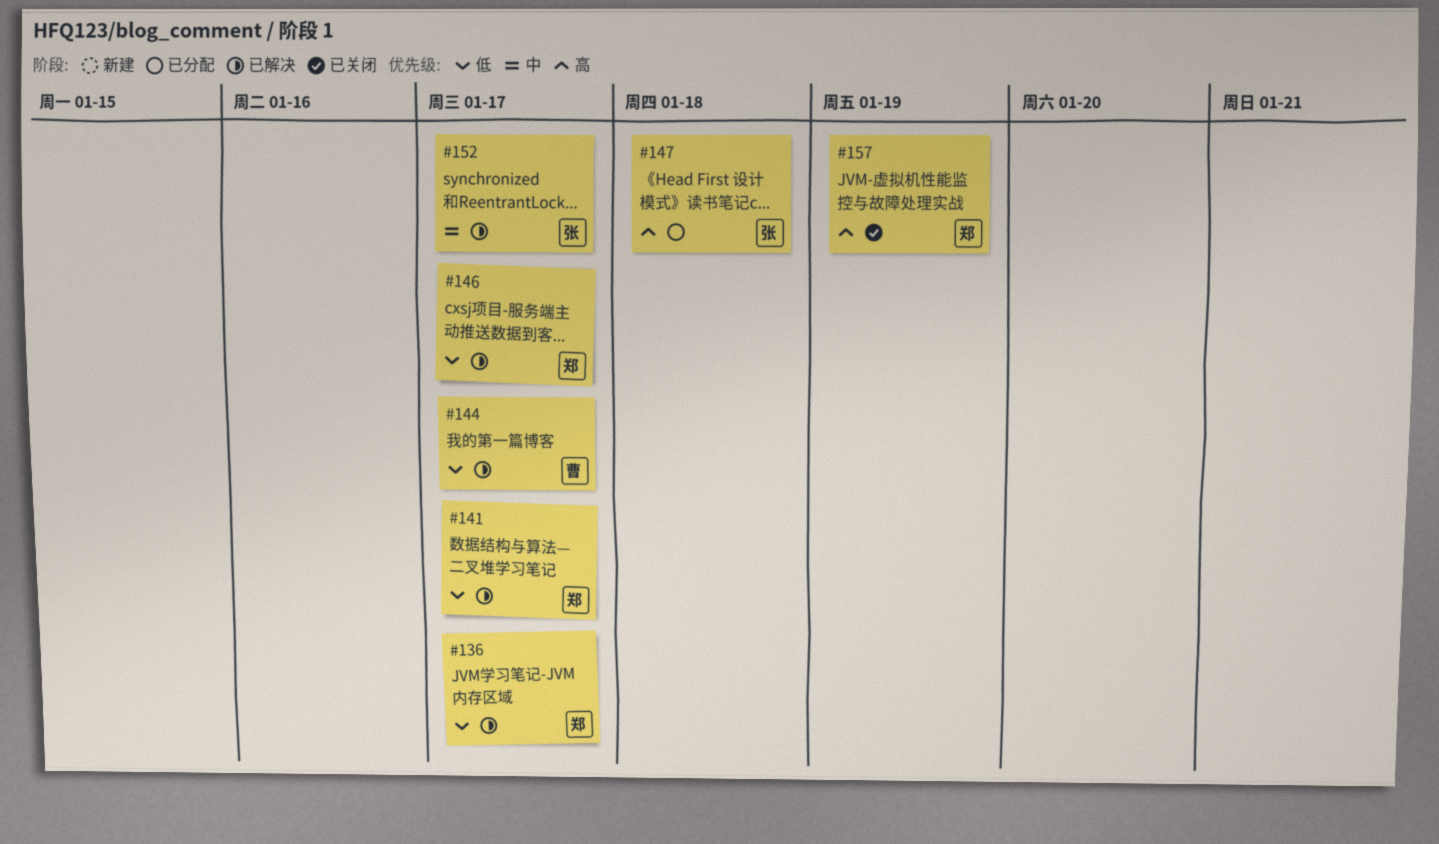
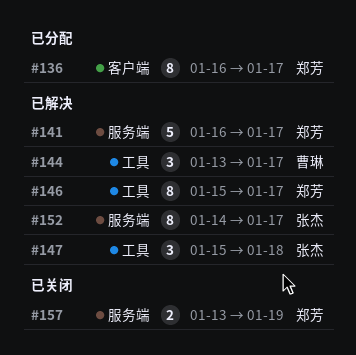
#136, status: 已解决 -> 已分配
#147, status: 已分配 -> 已解决

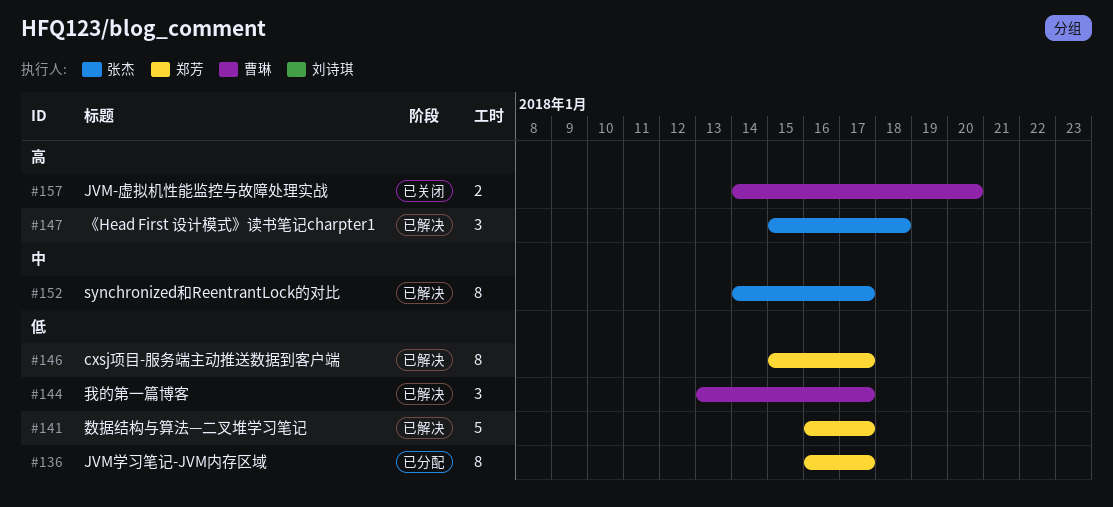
#157, owner: 郑芳 -> 曹琳
#157, start: Jan 13 -> Jan 14
#157, due: Jan 19 -> Jan 20

